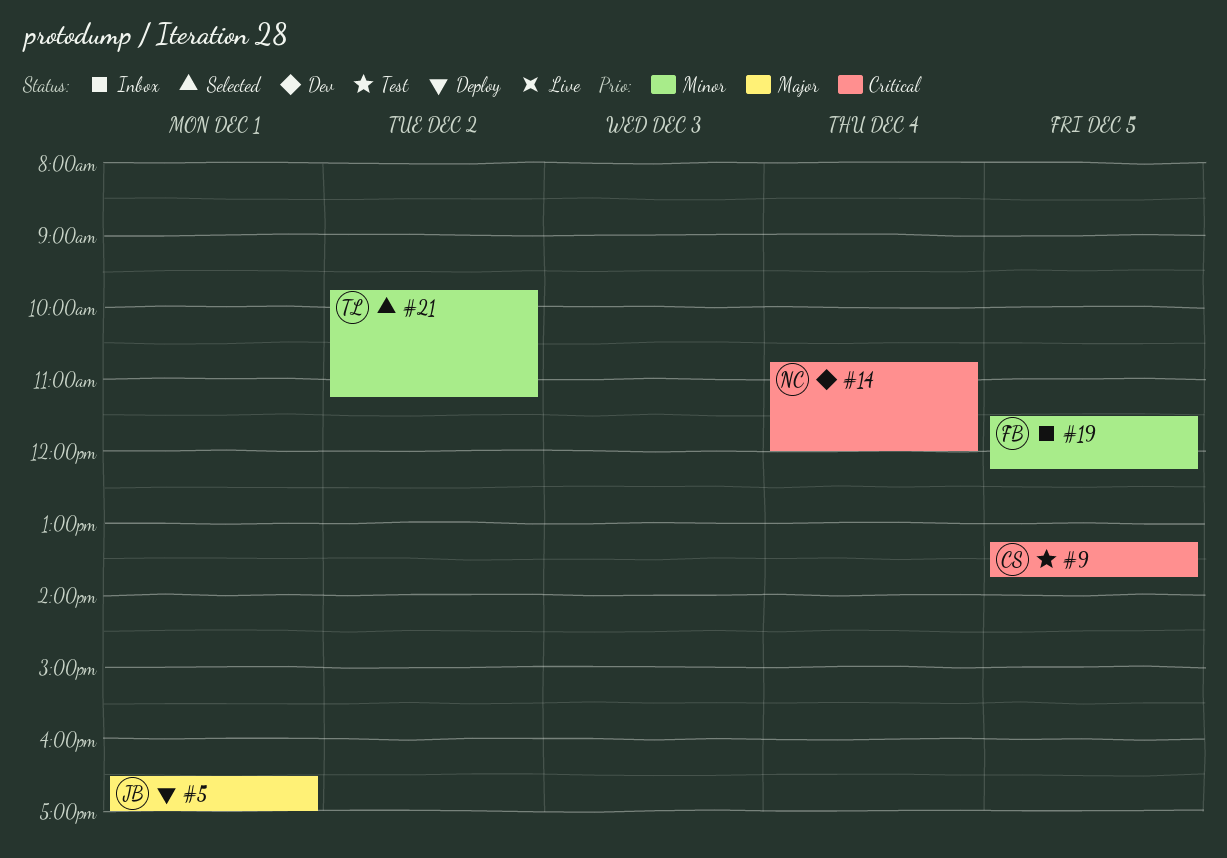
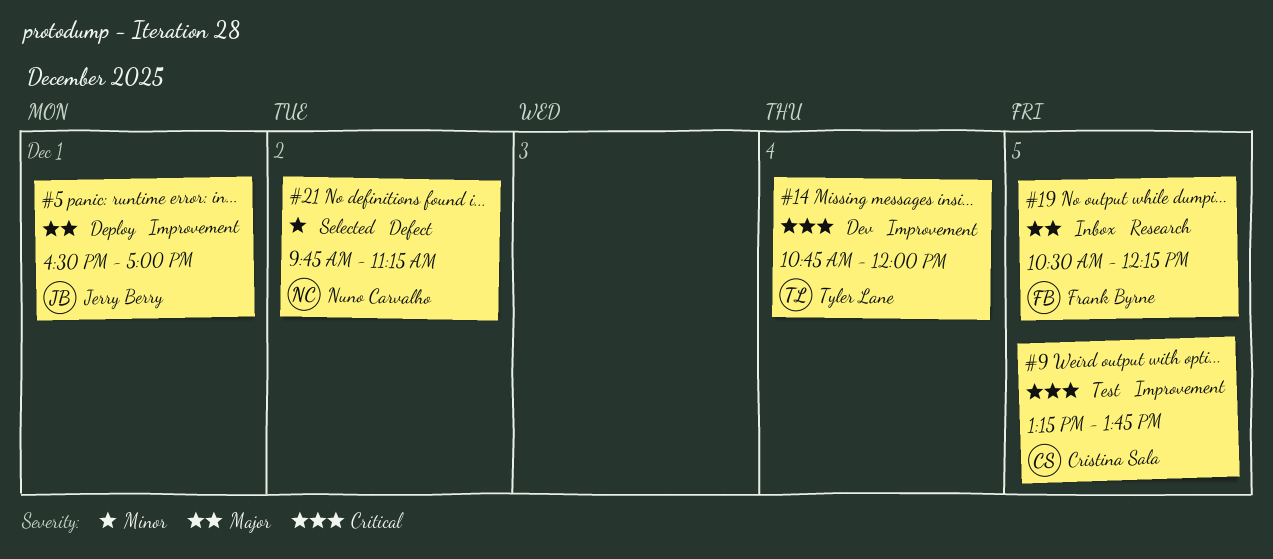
#14, owner: Nuno Carvalho -> Tyler Lane
#19, priority: Minor -> Major
#19, begins: 11:30 -> 10:30
#21, owner: Tyler Lane -> Nuno Carvalho

